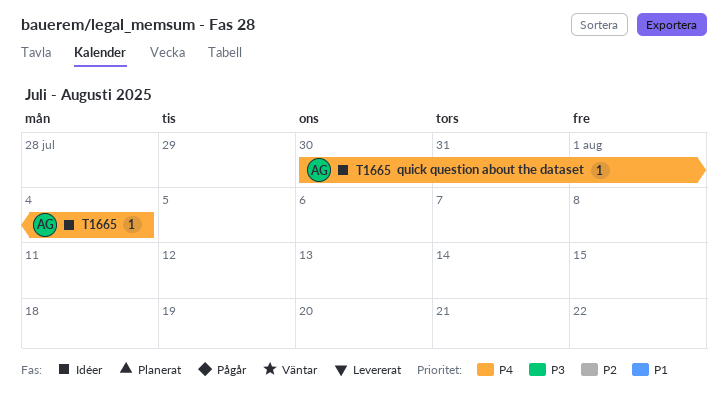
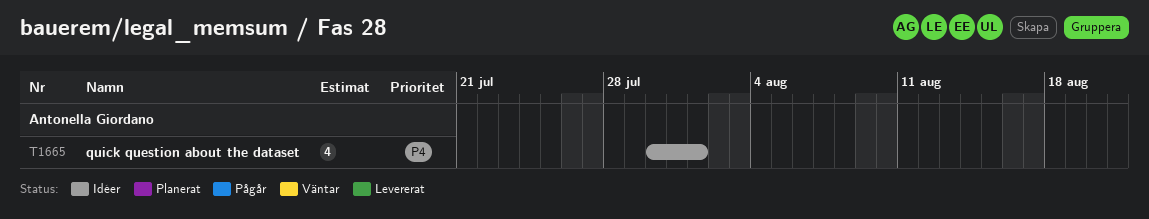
T1665, estimate: 1 -> 4
T1665, due: Aug 4 -> Aug 1

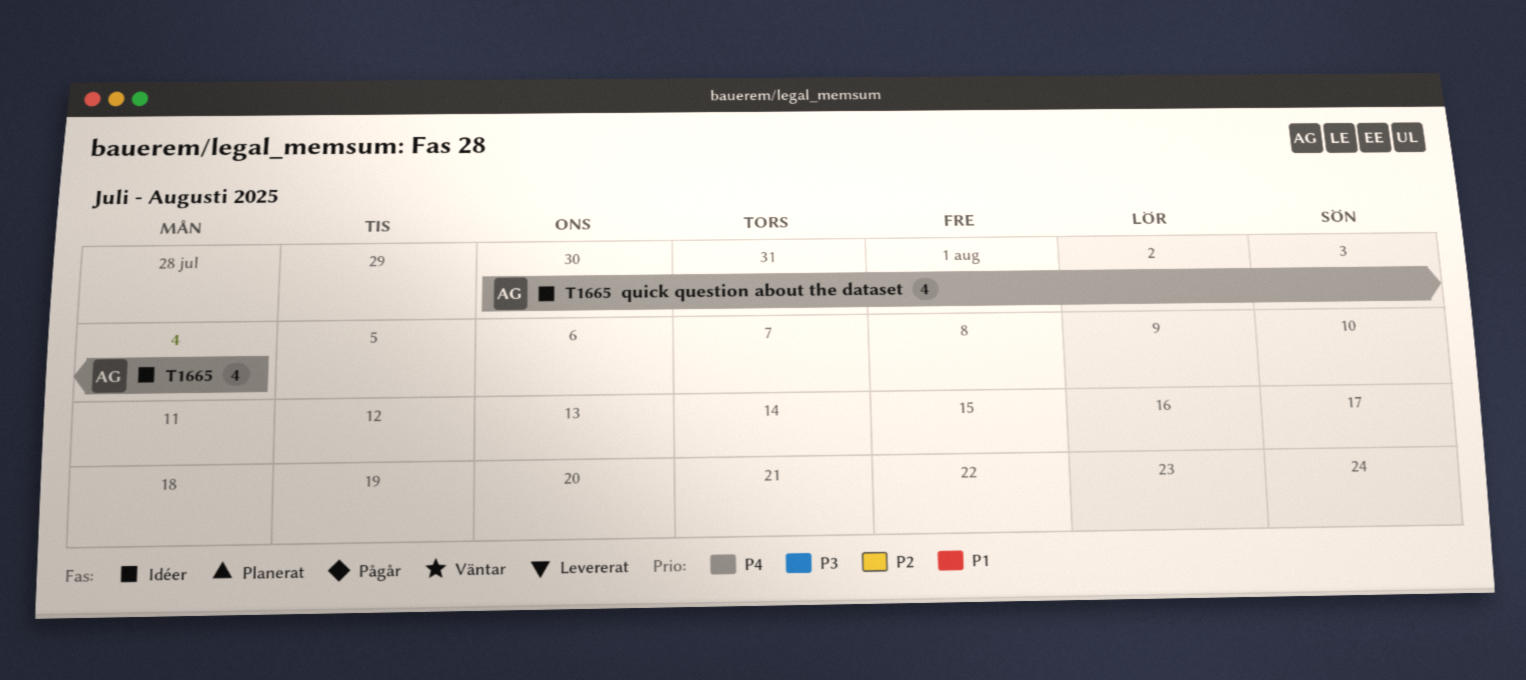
T1665, due: Aug 1 -> Aug 4

